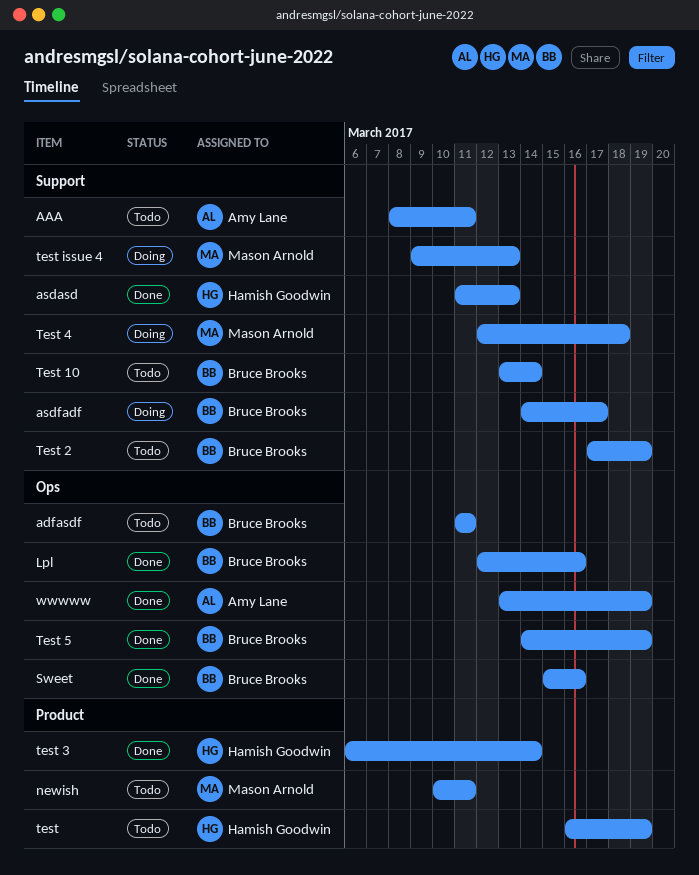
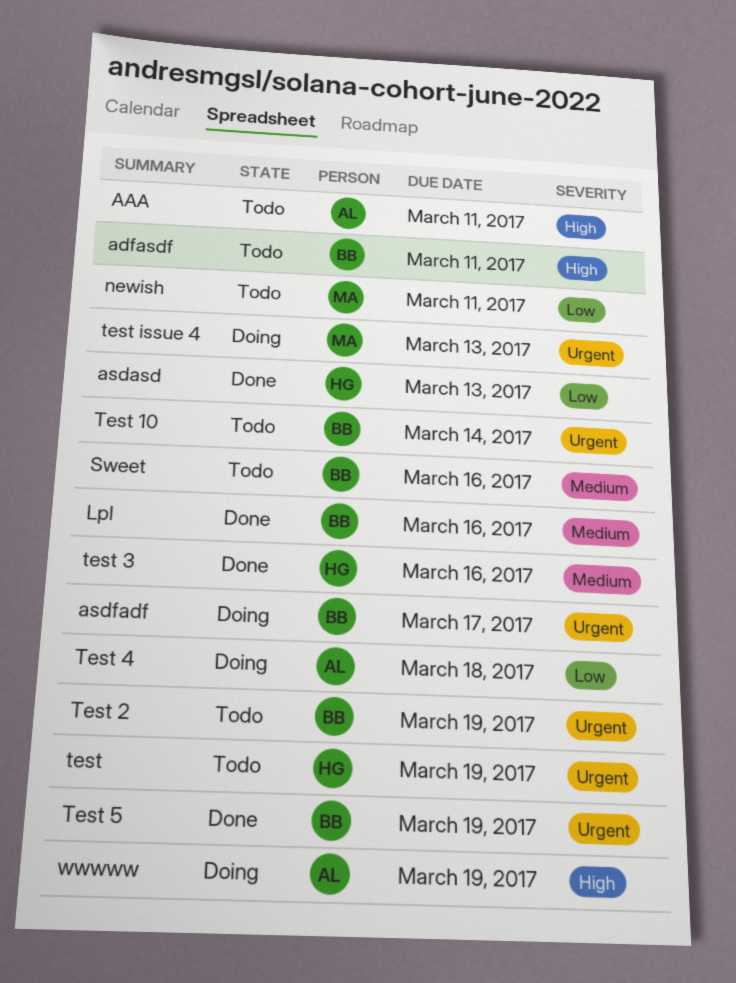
Sweet, status: Done -> Todo
test 3, due: Mar 14 -> Mar 16
Test 4, owner: Mason Arnold -> Amy Lane
wwwww, status: Done -> Doing

